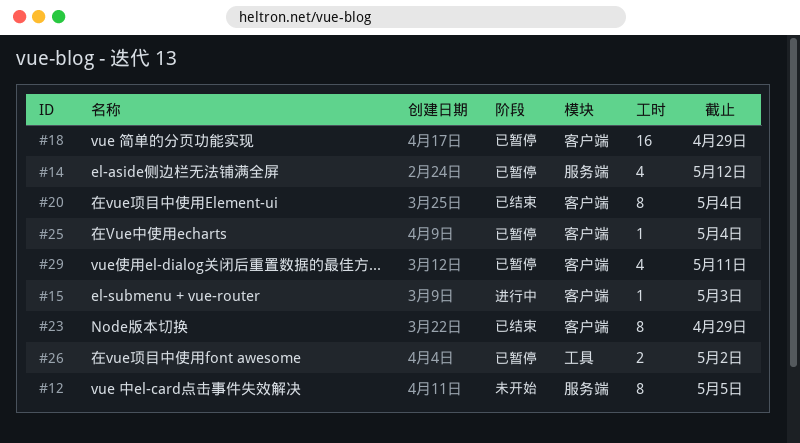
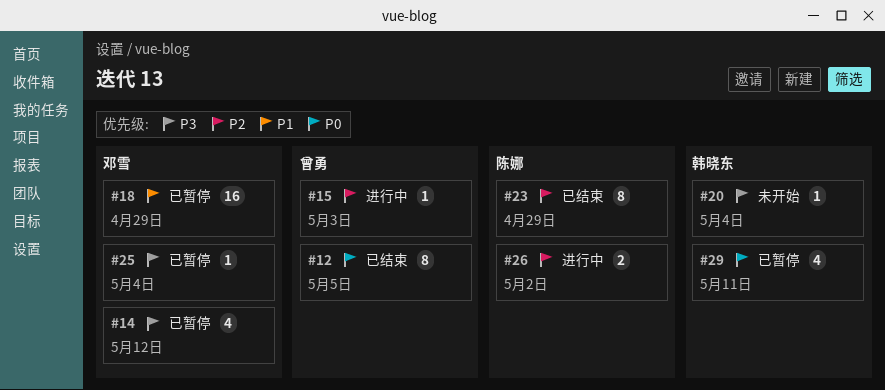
#12, status: 未开始 -> 已结束
#20, status: 已结束 -> 未开始
#20, estimate: 8 -> 1
#26, status: 已暂停 -> 进行中

